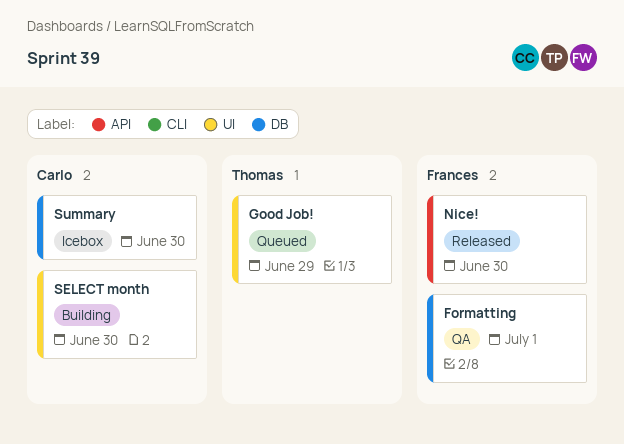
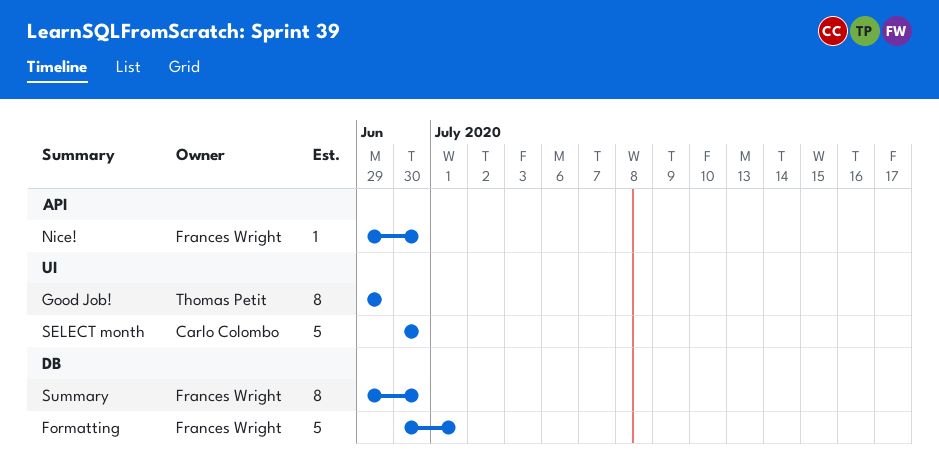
Summary, owner: Carlo Colombo -> Frances Wright

